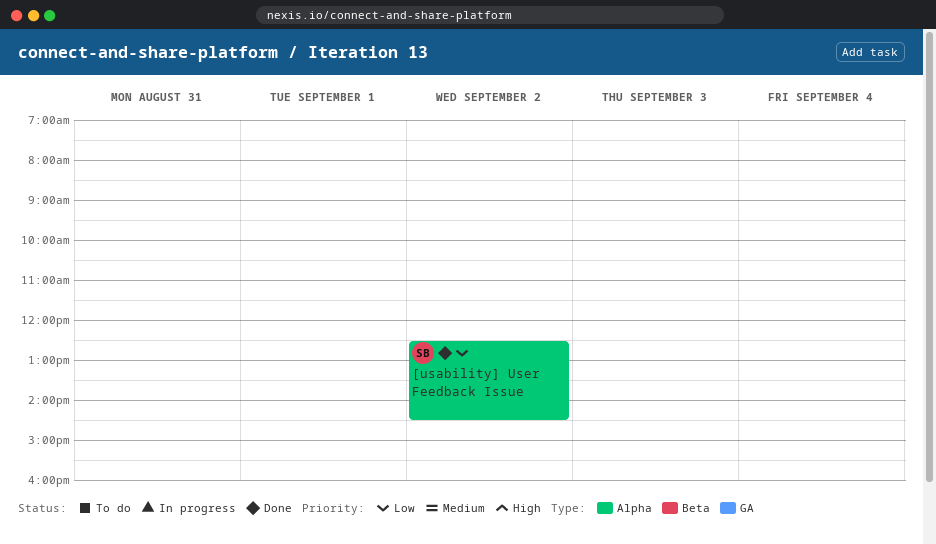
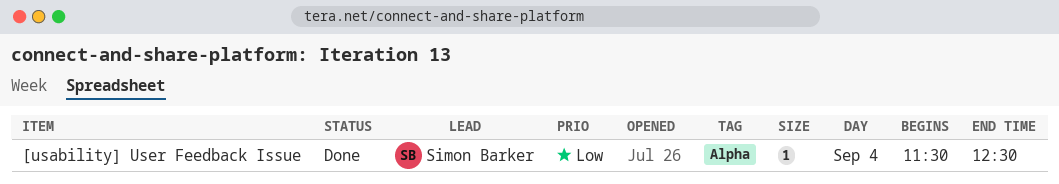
[usability] User Feedback Issue, day: Sep 2 -> Sep 4
[usability] User Feedback Issue, begins: 12:30 -> 11:30
[usability] User Feedback Issue, ends: 14:30 -> 12:30

